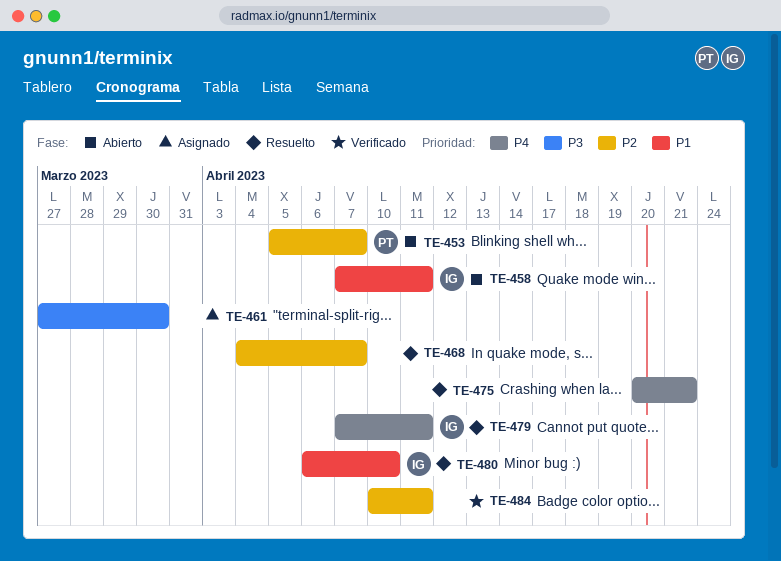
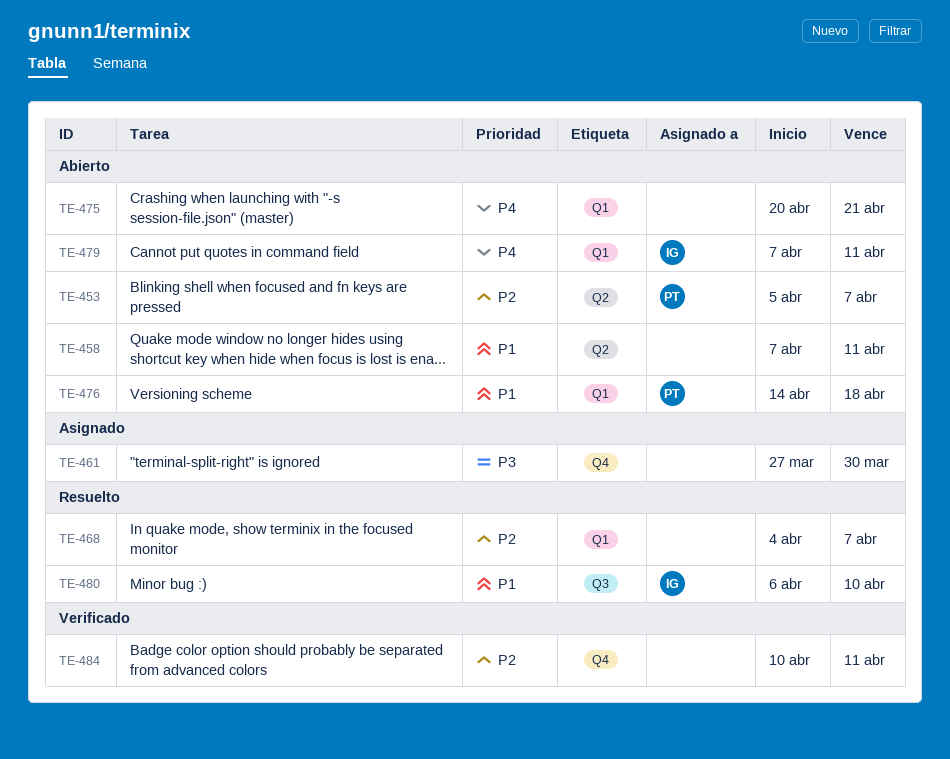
TE-458, owner: IG -> none
TE-475, status: Resuelto -> Abierto
TE-476: none -> present
TE-479, status: Resuelto -> Abierto

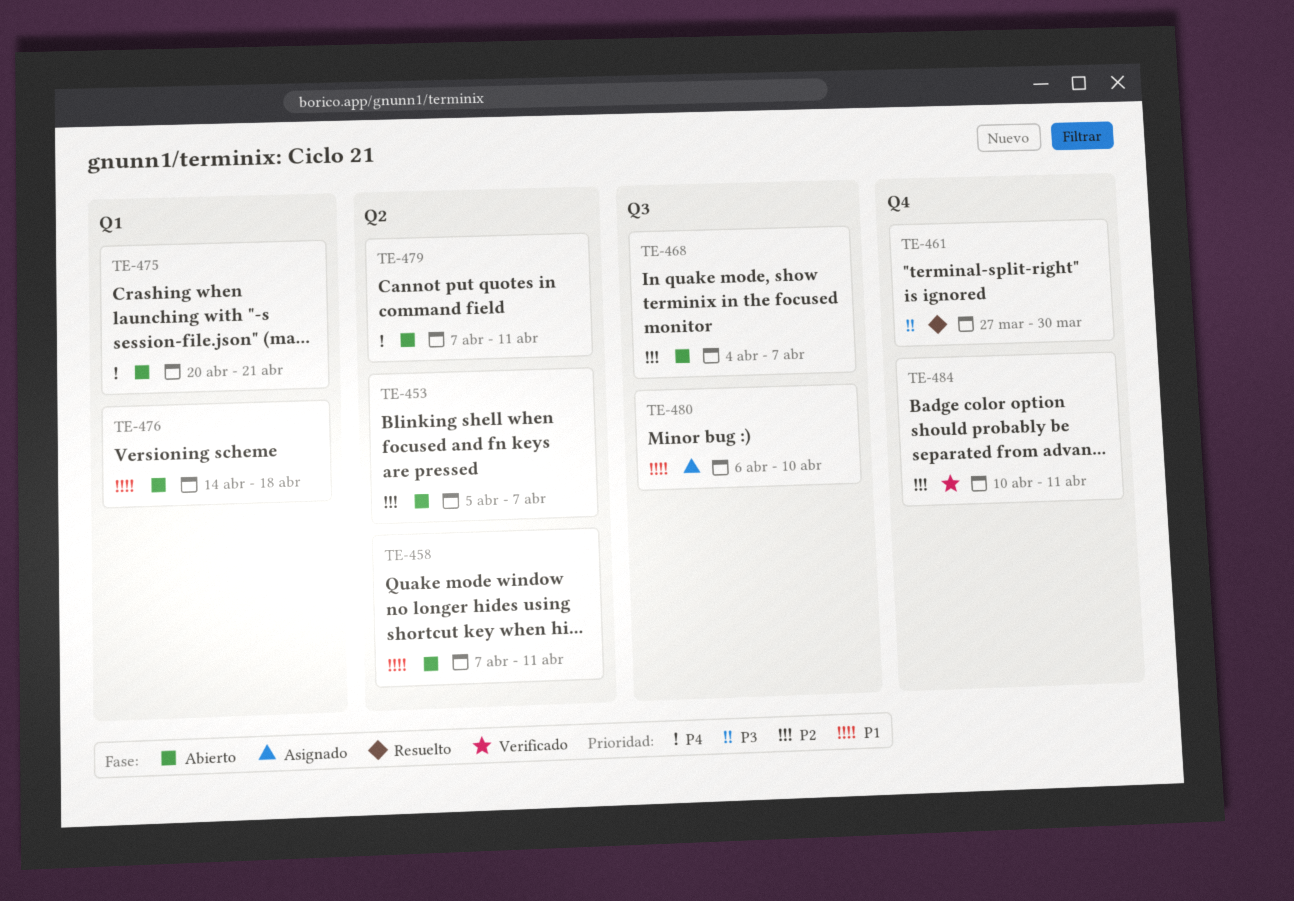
TE-461, status: Asignado -> Resuelto
TE-468, status: Resuelto -> Abierto
TE-468, label: Q1 -> Q3
TE-479, label: Q1 -> Q2
TE-480, status: Resuelto -> Asignado

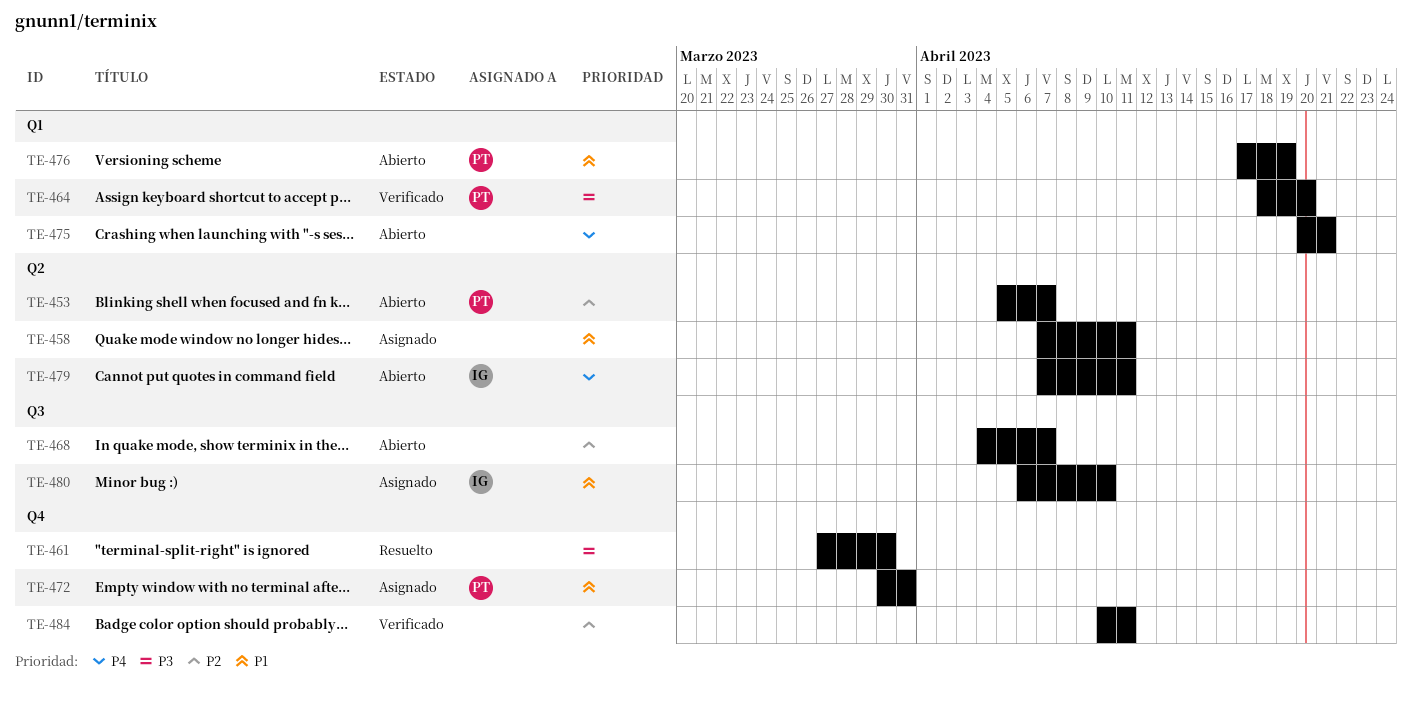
TE-458, status: Abierto -> Asignado
TE-464: none -> present
TE-472: none -> present
TE-476, start: Apr 14 -> Apr 17
TE-476, due: Apr 18 -> Apr 19

